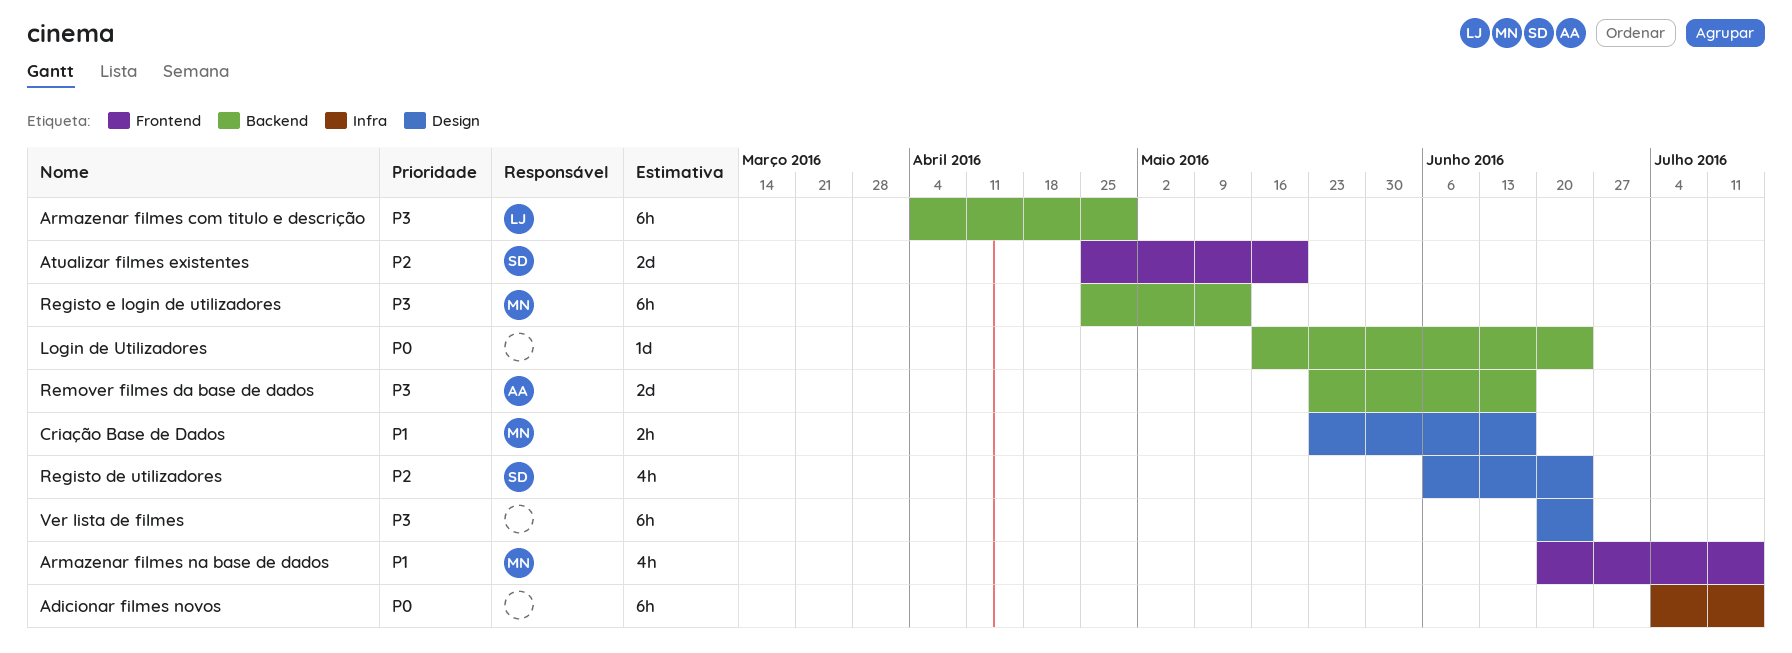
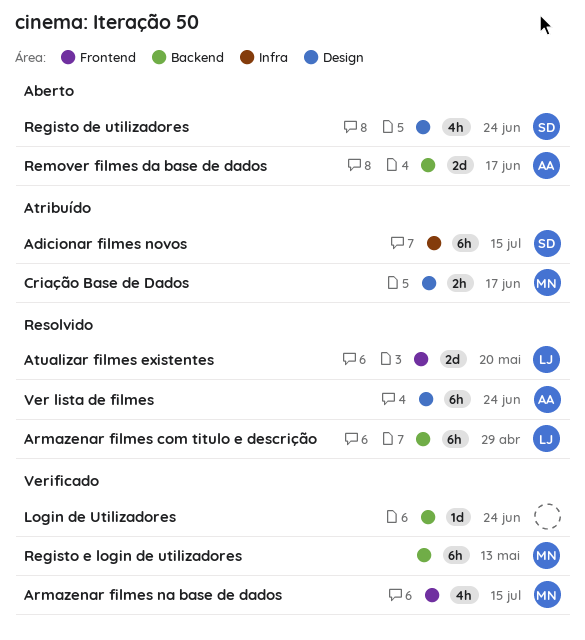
Adicionar filmes novos, owner: none -> SD
Atualizar filmes existentes, owner: SD -> LJ
Ver lista de filmes, owner: none -> AA

